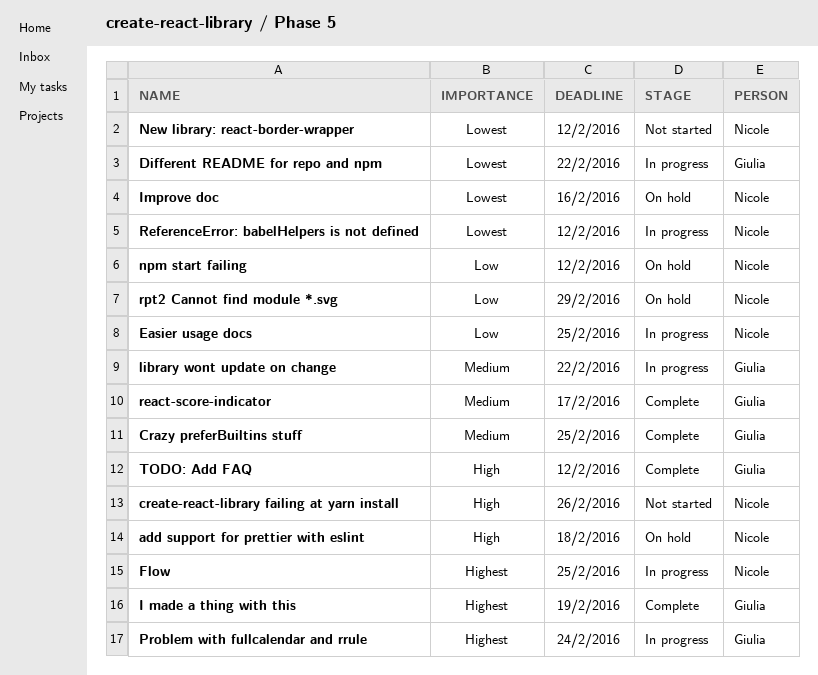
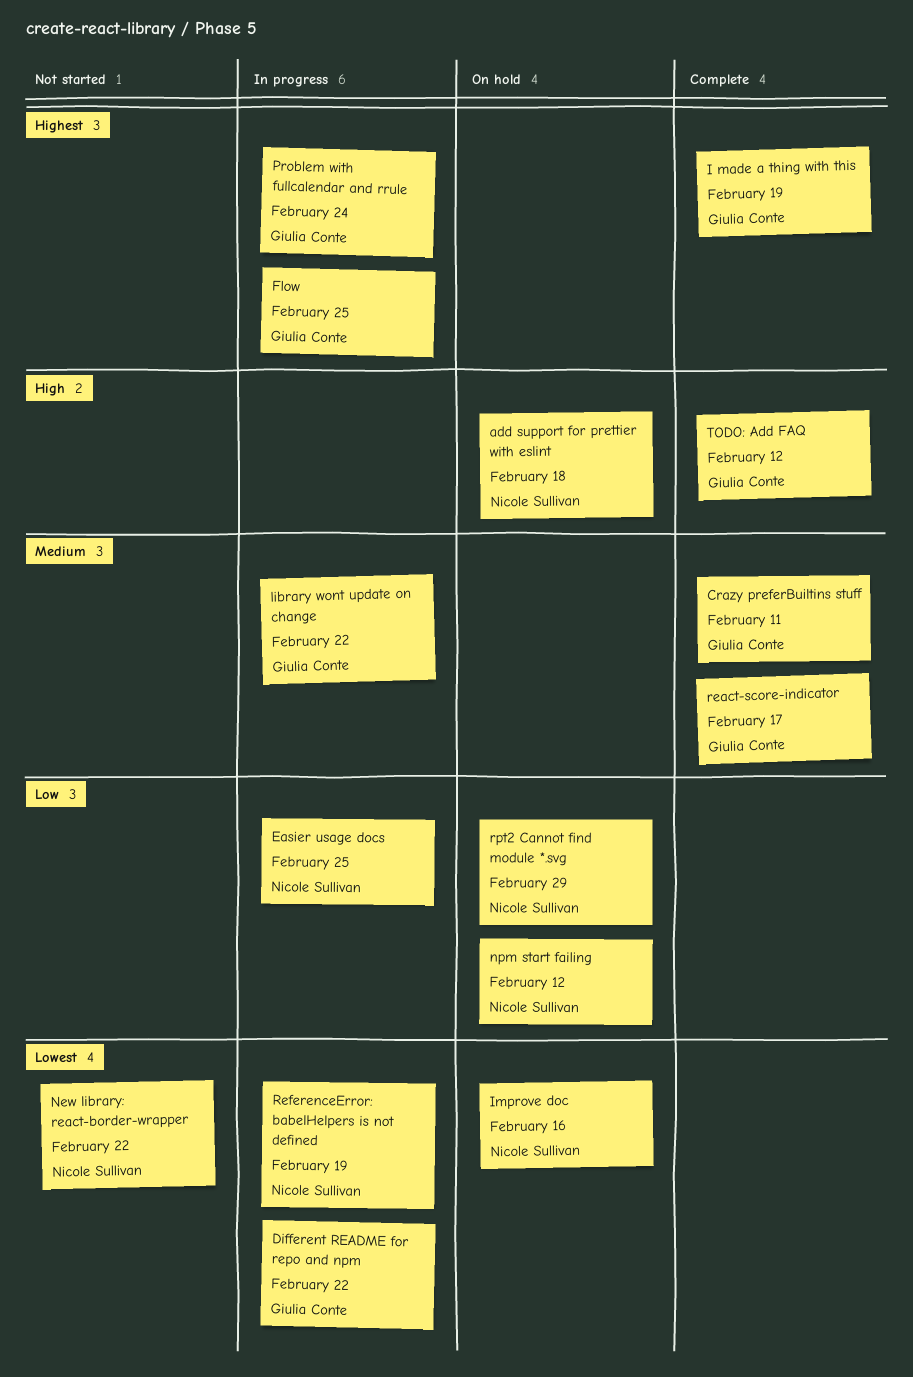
Crazy preferBuiltins stuff, due: Feb 25 -> Feb 11
create-react-library failing at yarn install: present -> none
Flow, owner: Nicole Sullivan -> Giulia Conte
New library: react-border-wrapper, due: Feb 12 -> Feb 22
ReferenceError: babelHelpers is not defined, due: Feb 12 -> Feb 19

